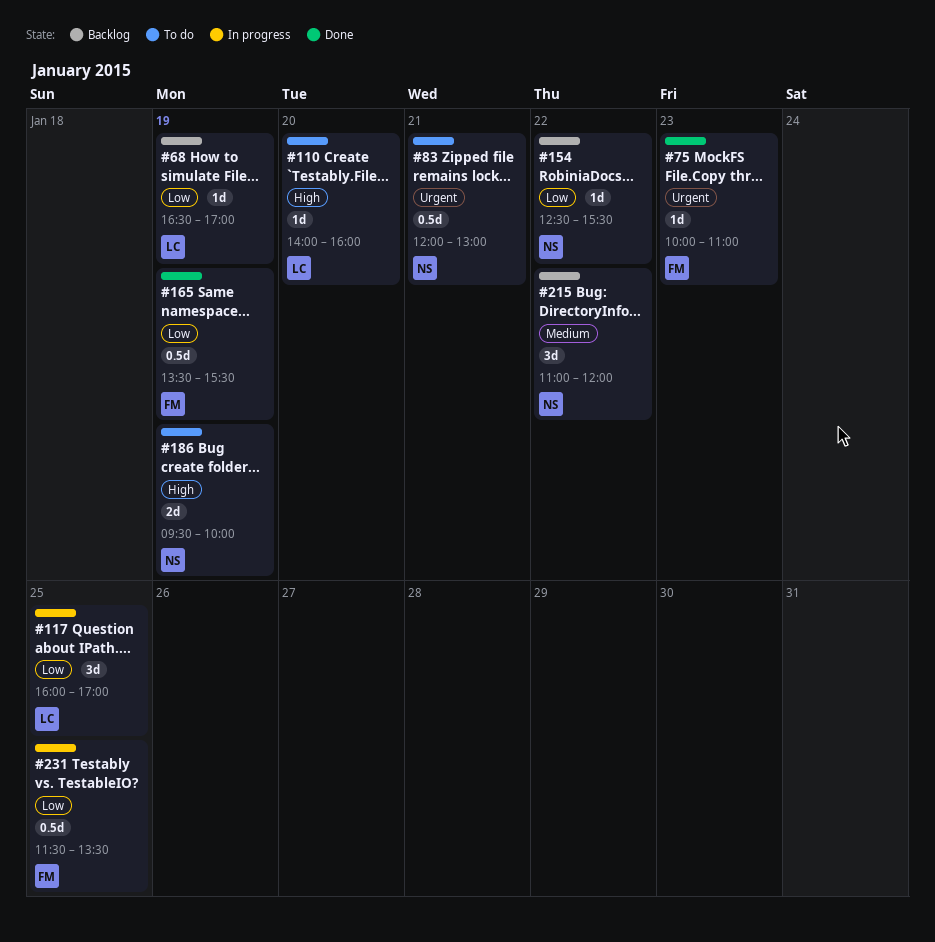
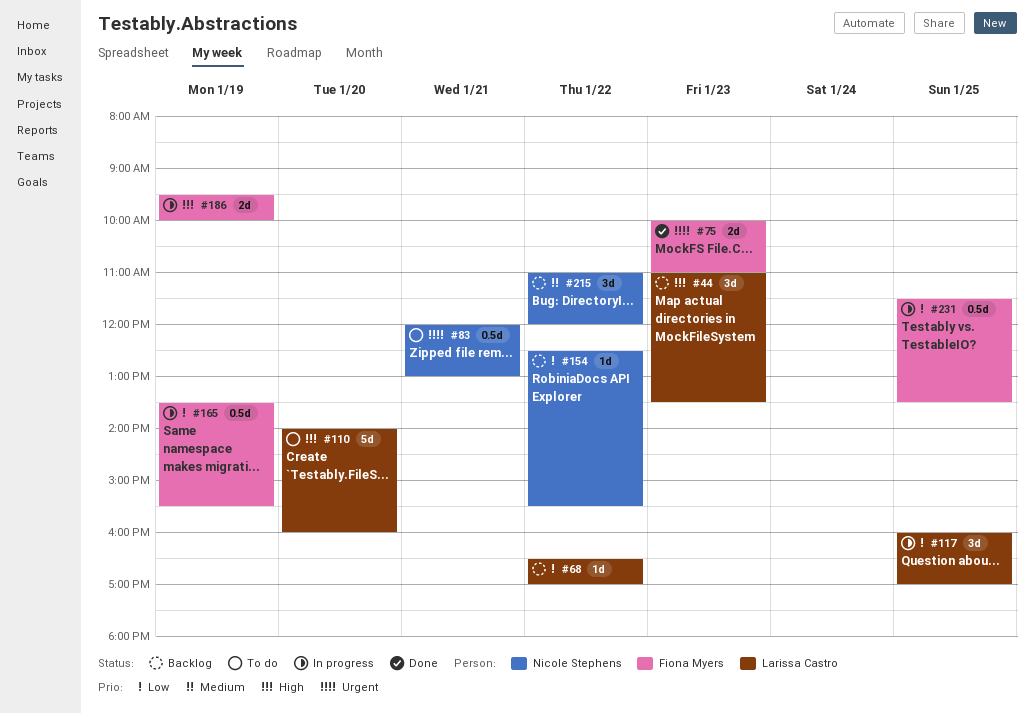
#44: none -> present
#68, day: Jan 19 -> Jan 22
#75, estimate: 1d -> 2d
#110, estimate: 1d -> 5d
#165, status: Done -> In progress
#186, status: To do -> In progress
#186, owner: Nicole Stephens -> Fiona Myers

